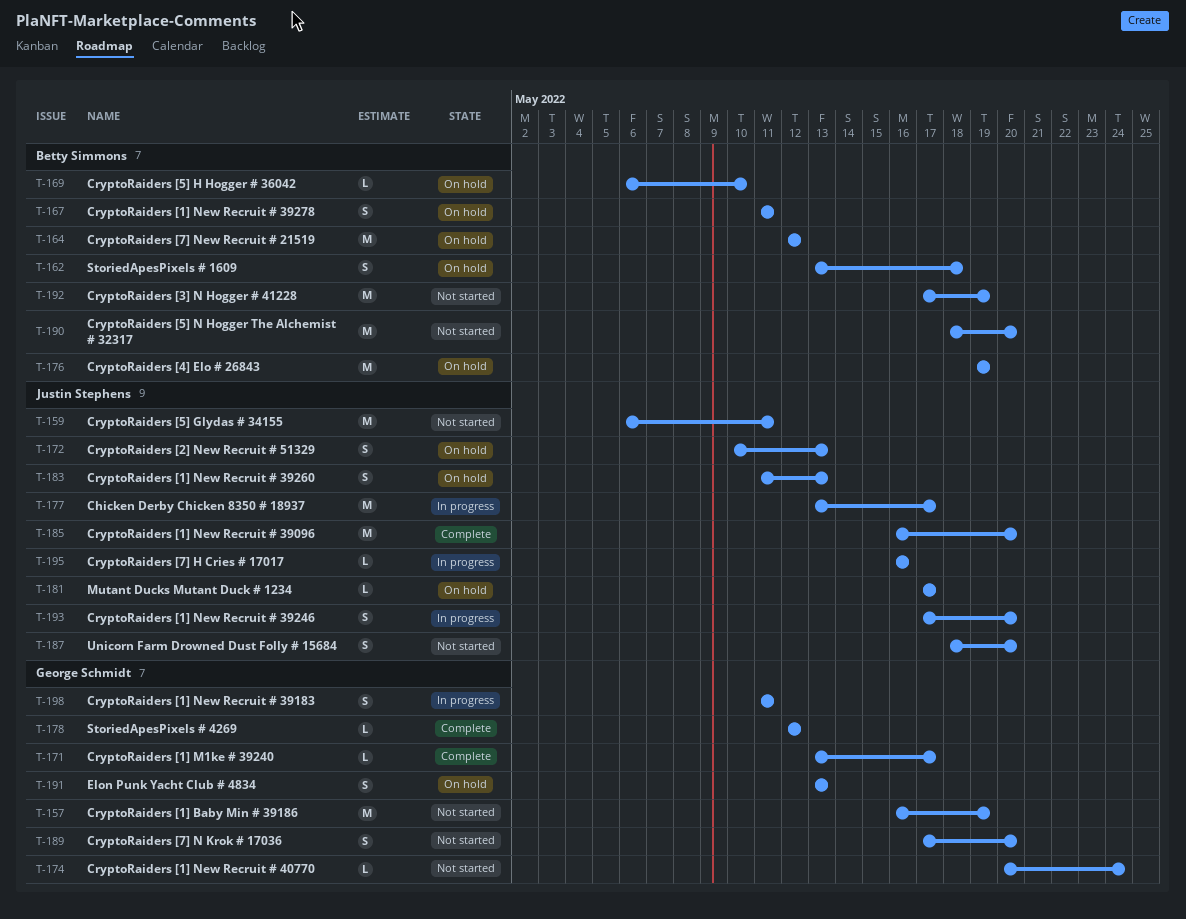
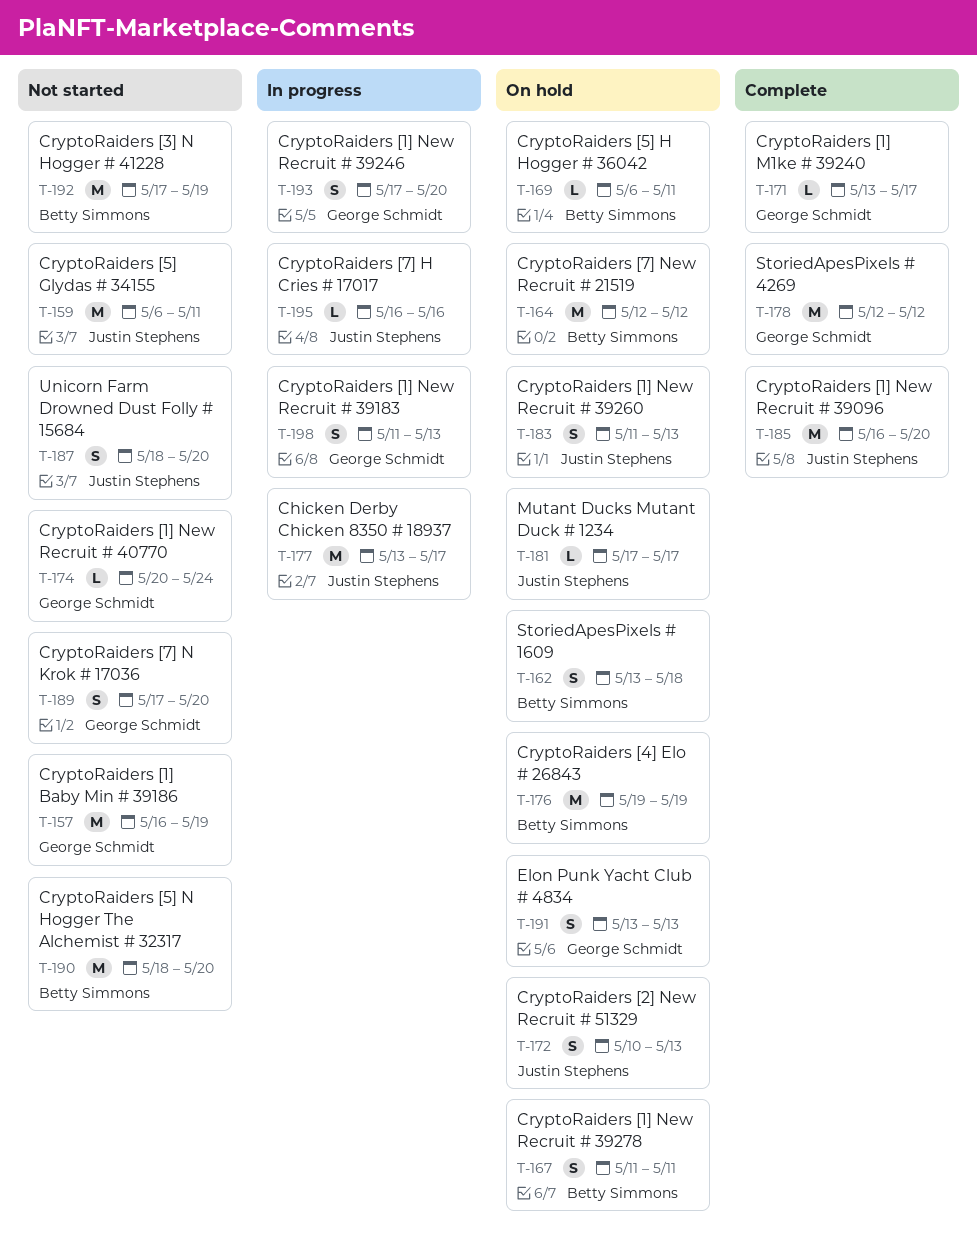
T-169, due: May 10 -> May 11
T-178, estimate: L -> M
T-193, owner: Justin Stephens -> George Schmidt
T-198, due: May 11 -> May 13

